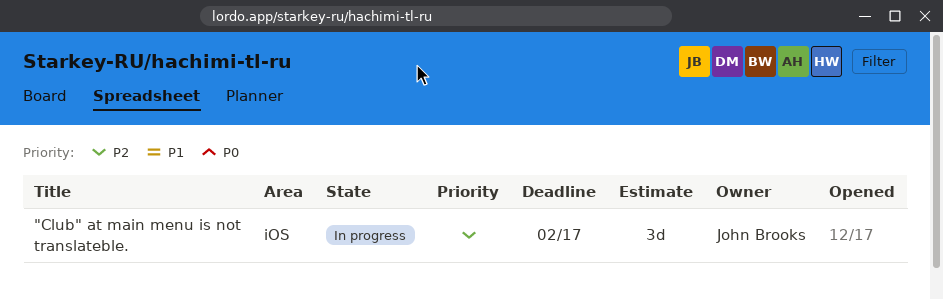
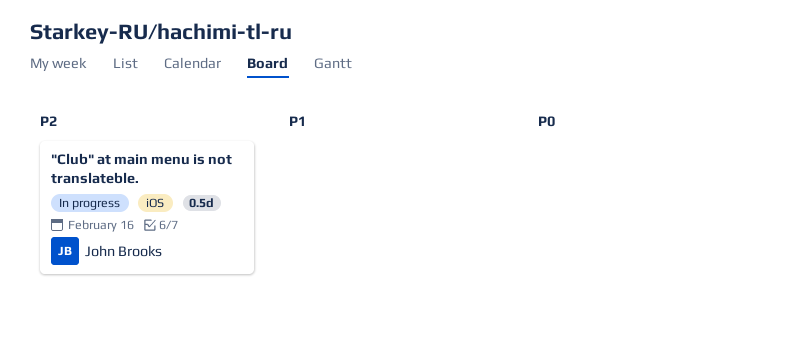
"Club" at main menu is not translateble., estimate: 3d -> 0.5d
"Club" at main menu is not translateble., due: Feb 17 -> Feb 16

